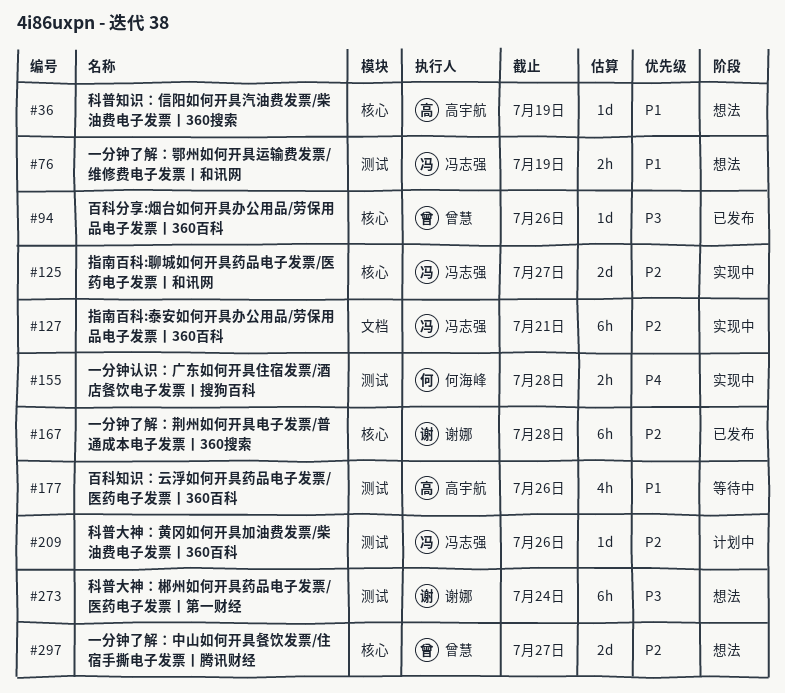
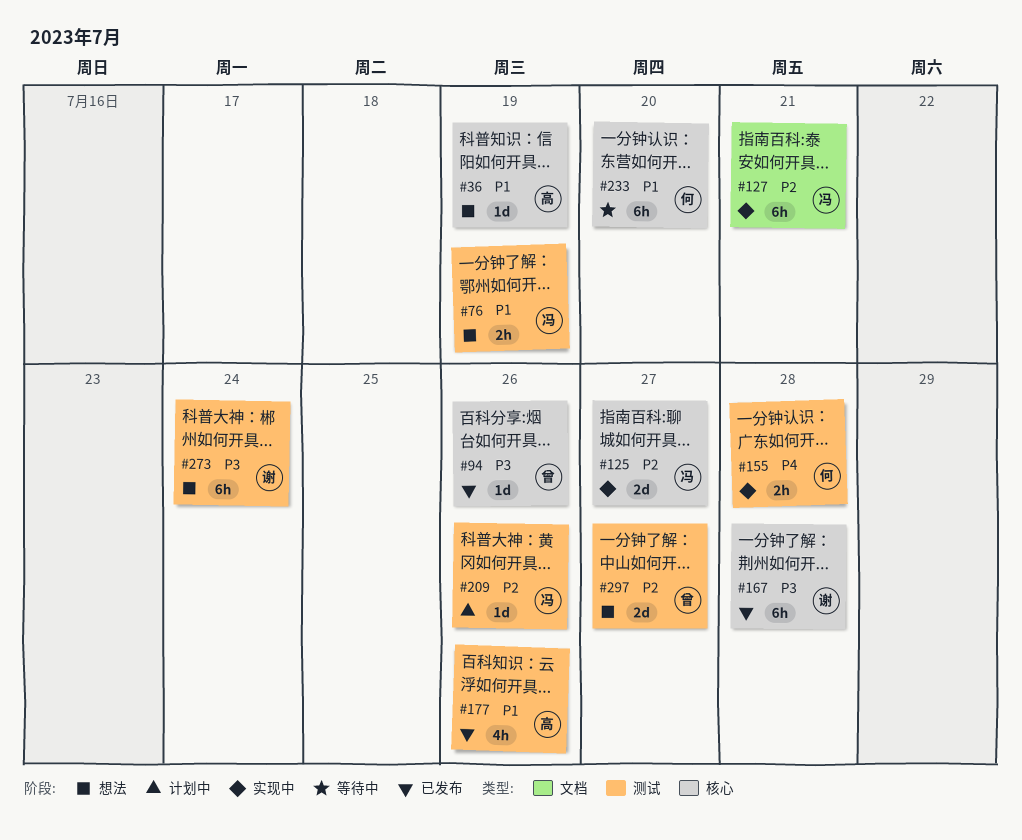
#167, priority: P2 -> P3
#177, status: 等待中 -> 已发布
#233: none -> present
#297, label: 核心 -> 测试

